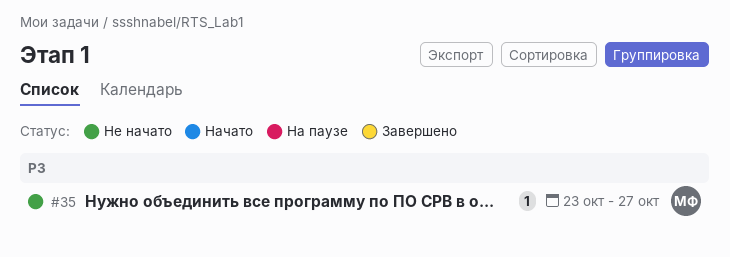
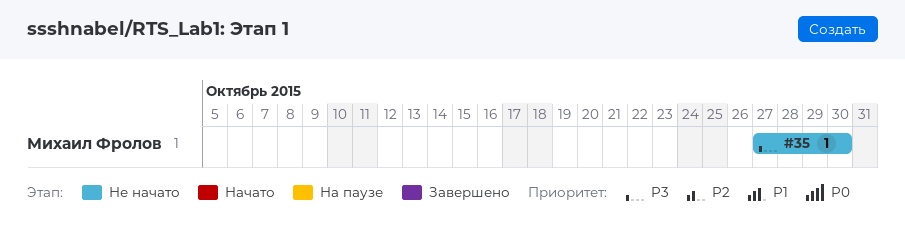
#35, start: Oct 23 -> Oct 27
#35, due: Oct 27 -> Oct 30

